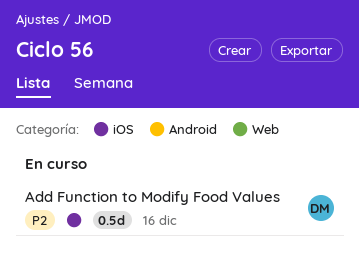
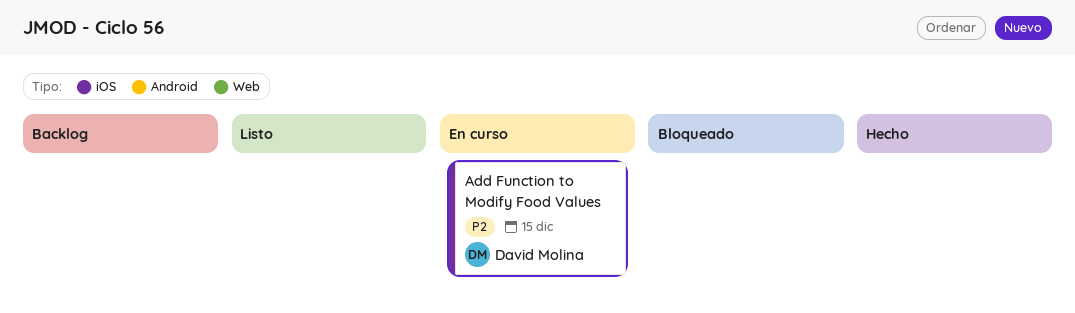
Add Function to Modify Food Values, due: Dec 16 -> Dec 15

